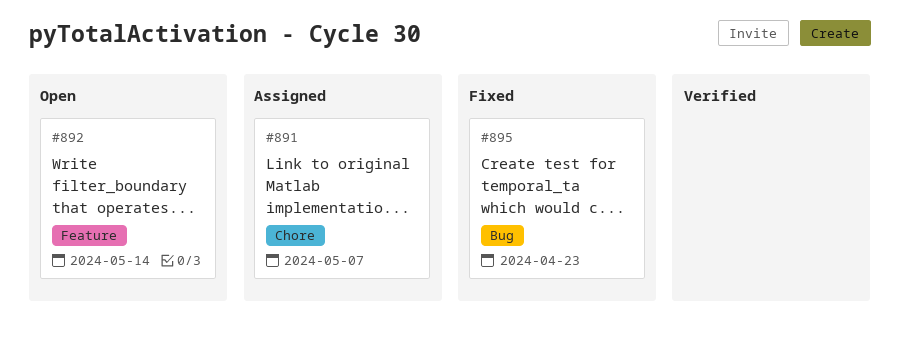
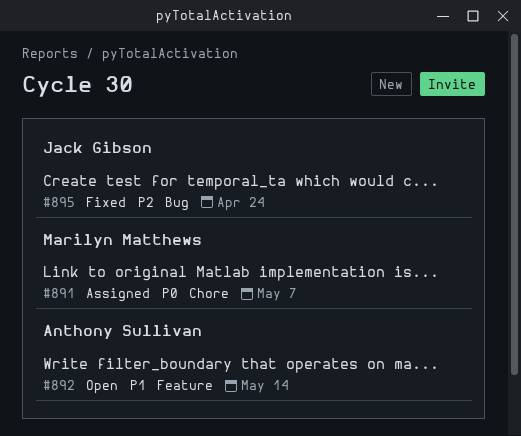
#895, due: Apr 23 -> Apr 24

